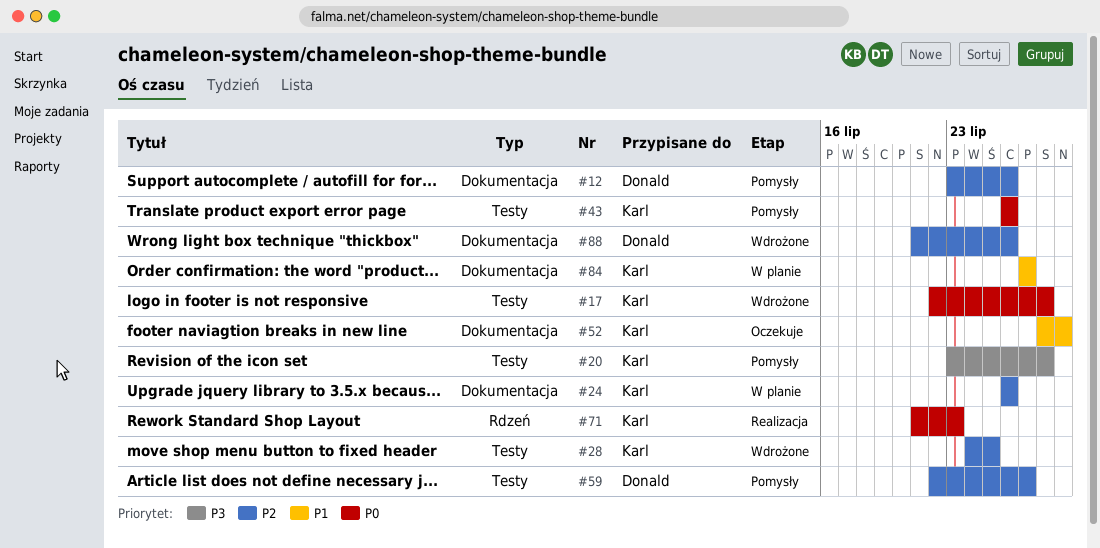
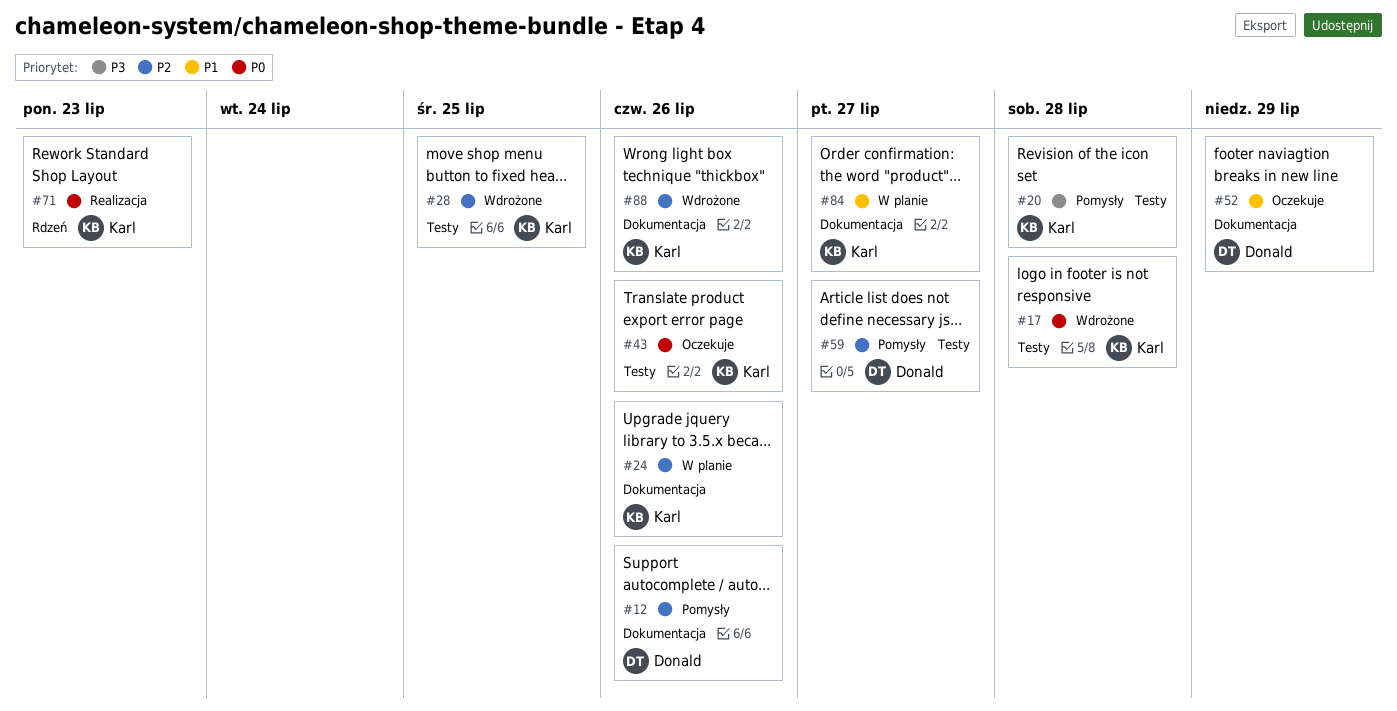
#43, status: Pomysły -> Oczekuje
#52, owner: Karl -> Donald
#88, owner: Donald -> Karl

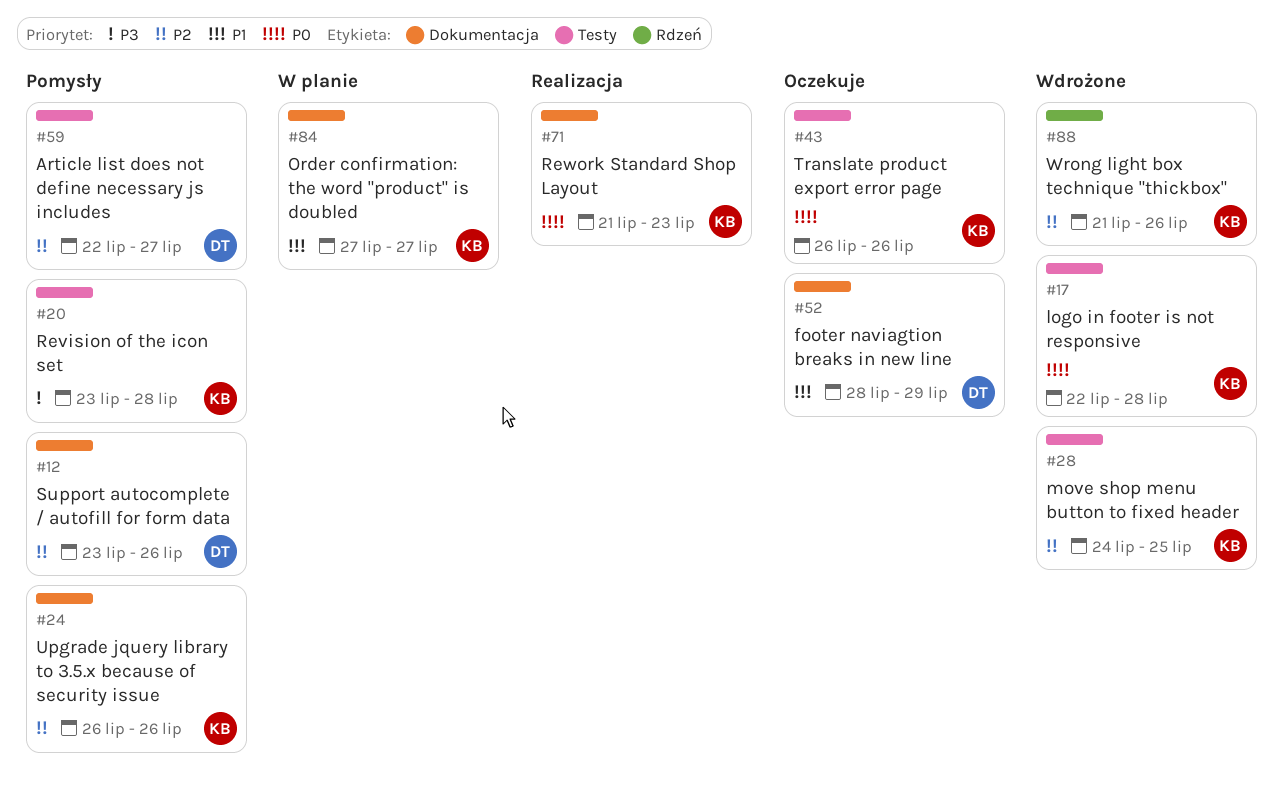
#24, status: W planie -> Pomysły
#71, label: Rdzeń -> Dokumentacja
#88, label: Dokumentacja -> Rdzeń

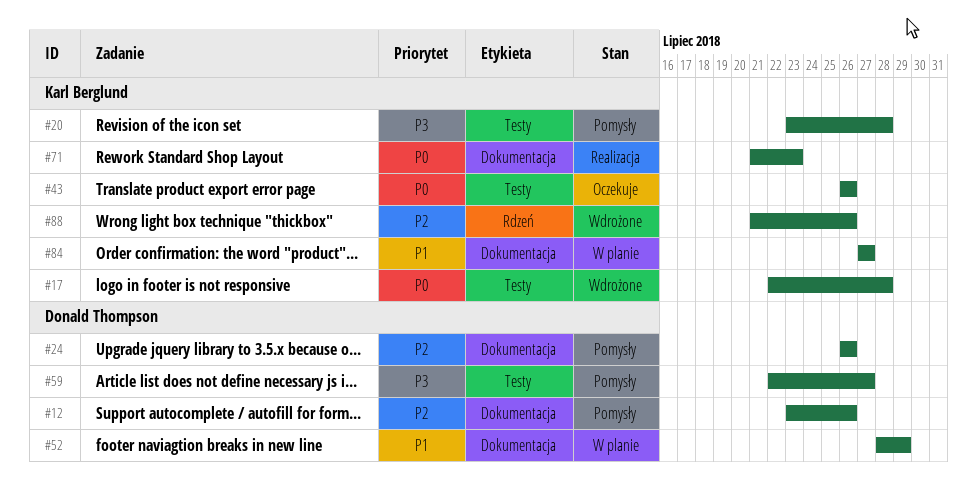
#24, owner: Karl Berglund -> Donald Thompson
#28: present -> none
#52, status: Oczekuje -> W planie
#59, priority: P2 -> P3

